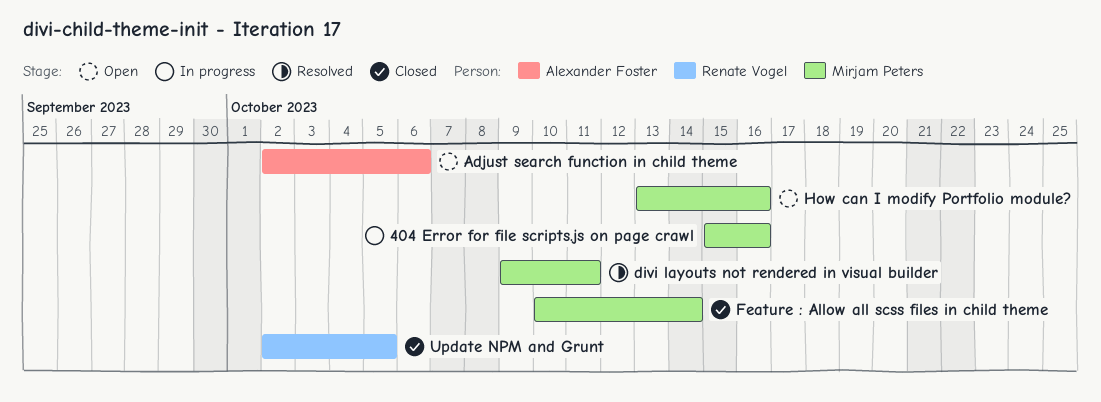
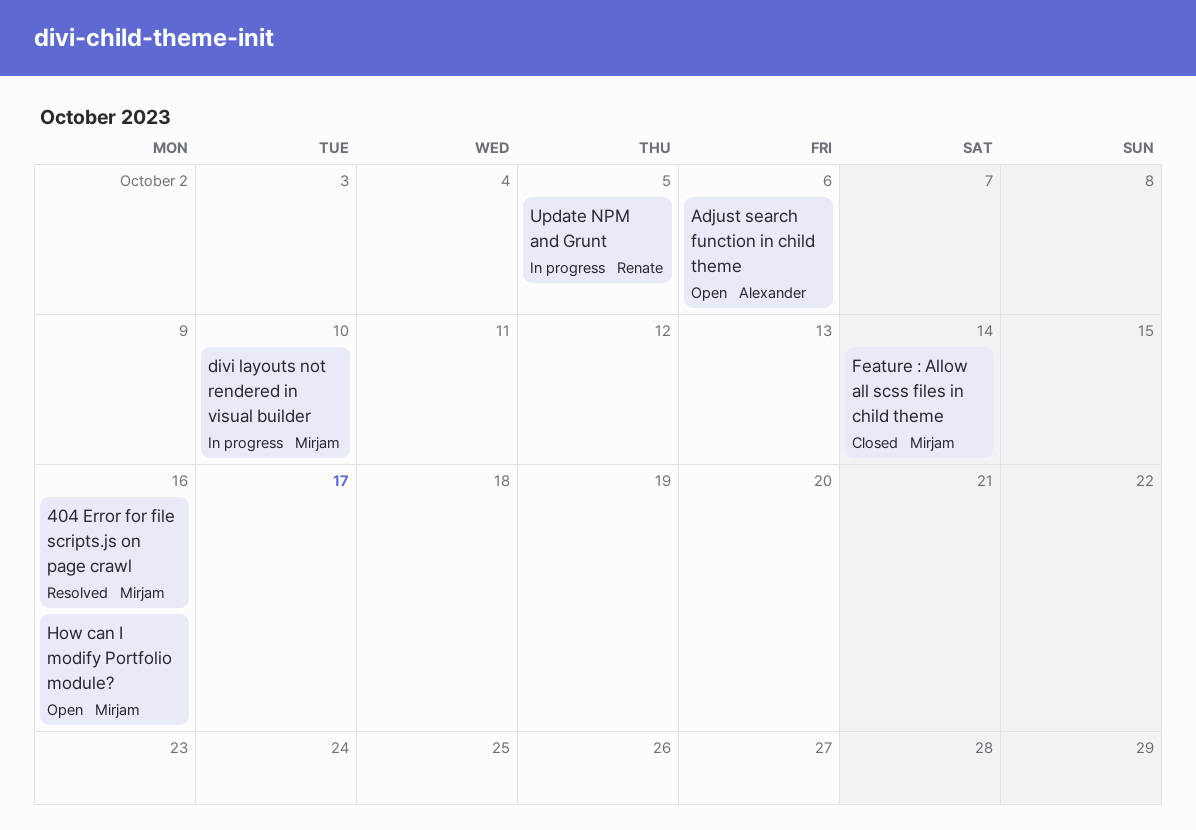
404 Error for file scripts.js on page crawl, status: In progress -> Resolved
divi layouts not rendered in visual builder, status: Resolved -> In progress
divi layouts not rendered in visual builder, due: Oct 11 -> Oct 10
Update NPM and Grunt, status: Closed -> In progress

